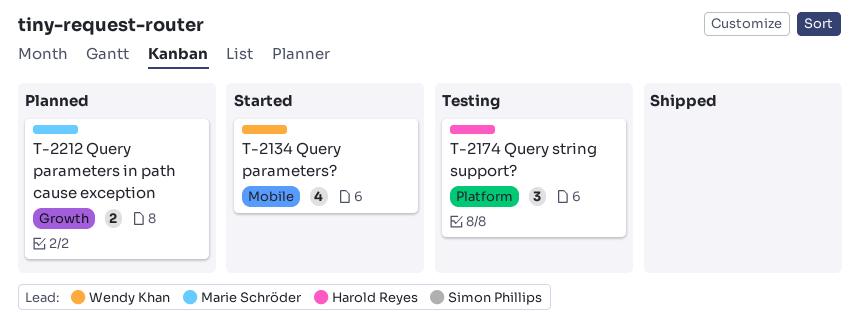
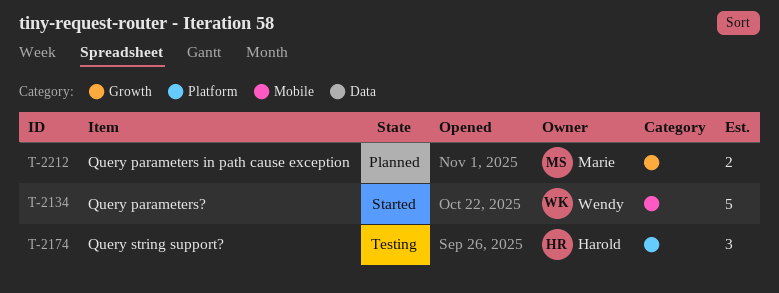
T-2134, estimate: 4 -> 5

